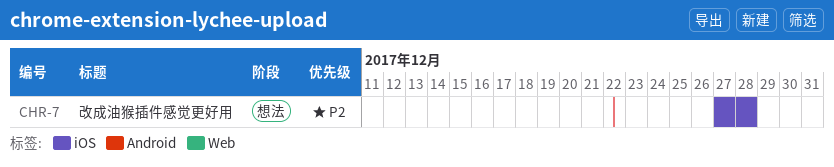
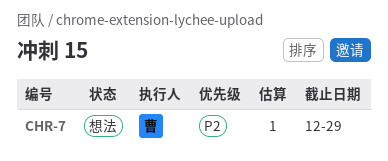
CHR-7, due: Dec 28 -> Dec 29

